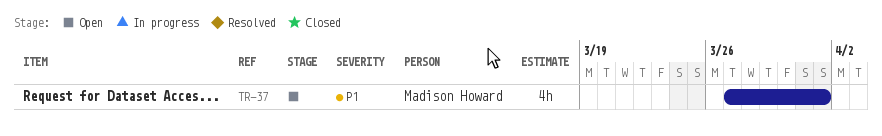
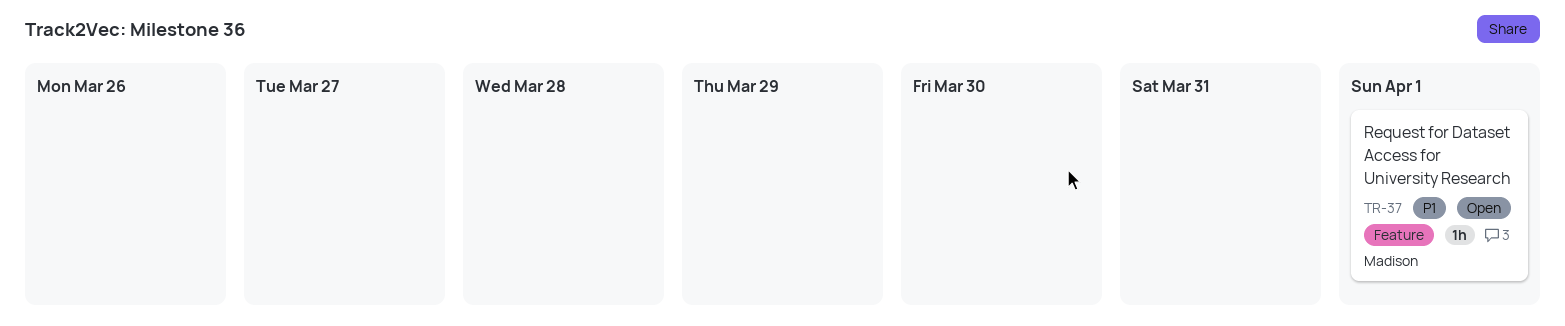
TR-37, estimate: 4h -> 1h

